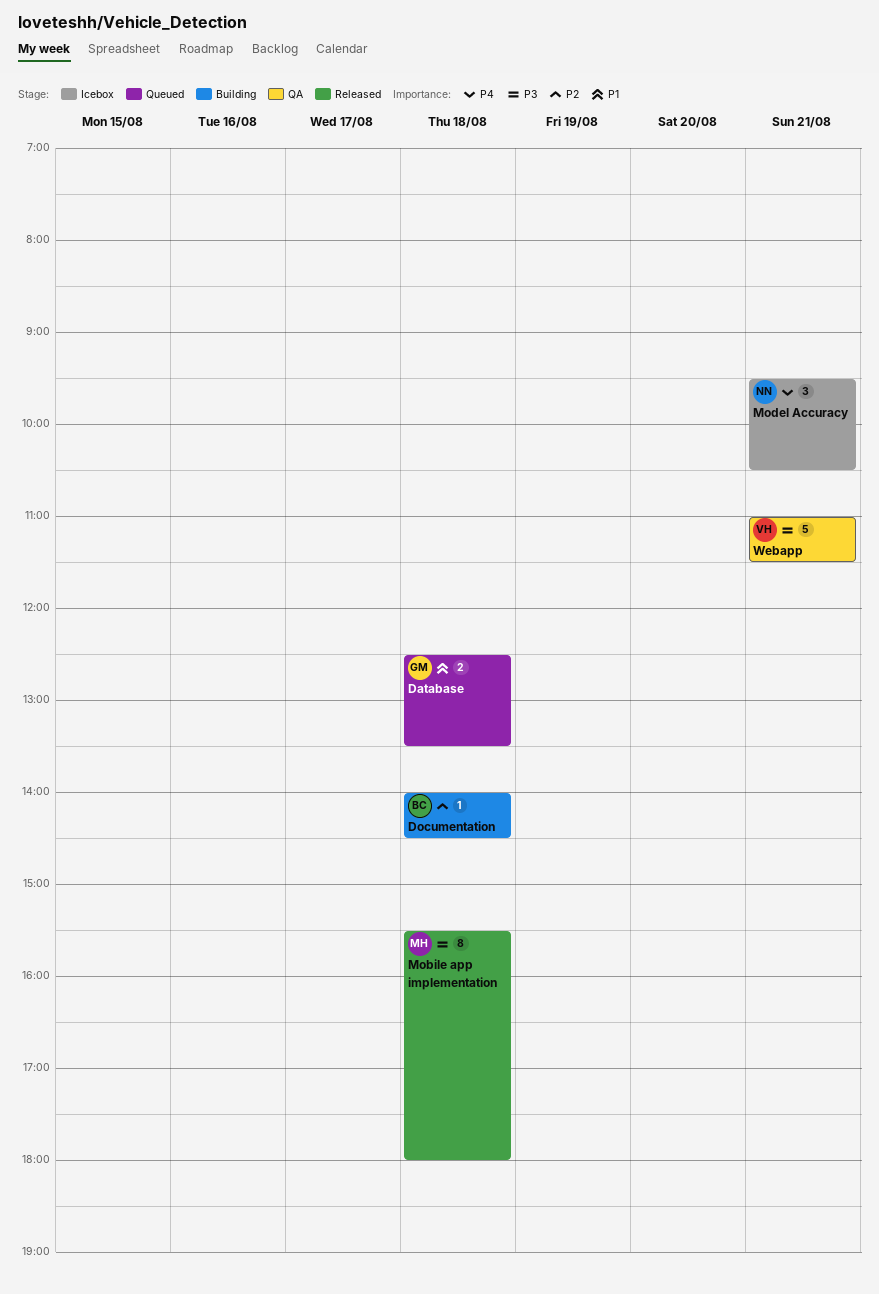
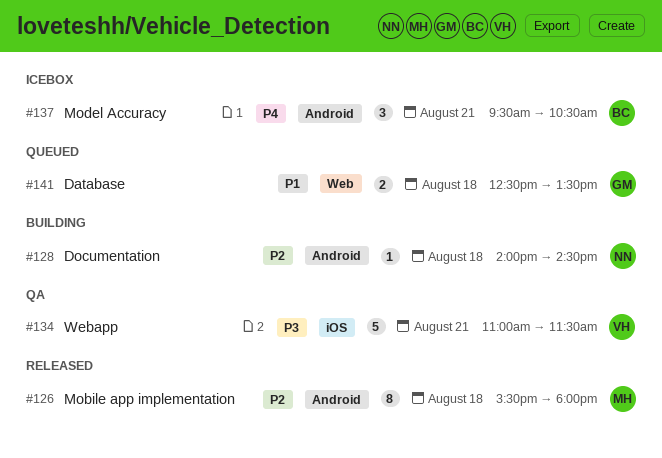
Documentation, owner: BC -> NN
Mobile app implementation, priority: P3 -> P2
Model Accuracy, owner: NN -> BC

